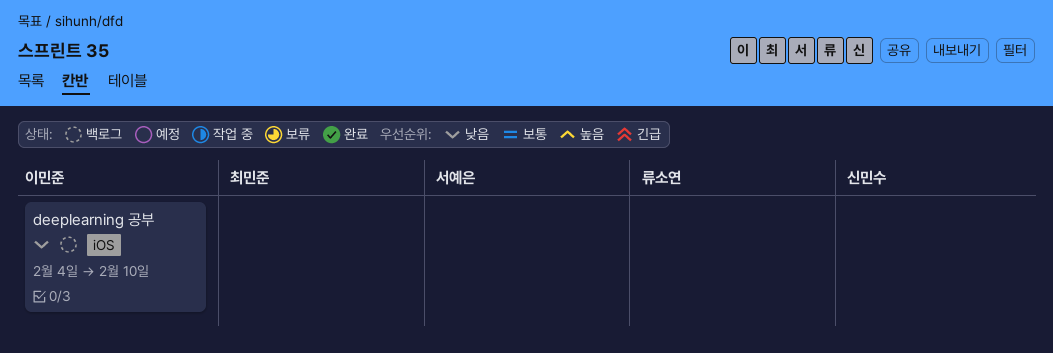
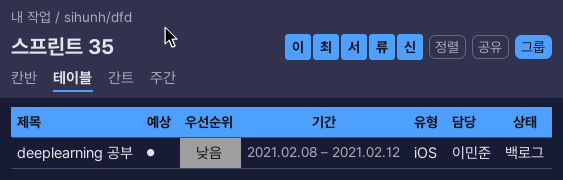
deeplearning 공부, start: Feb 4 -> Feb 8
deeplearning 공부, due: Feb 10 -> Feb 12

